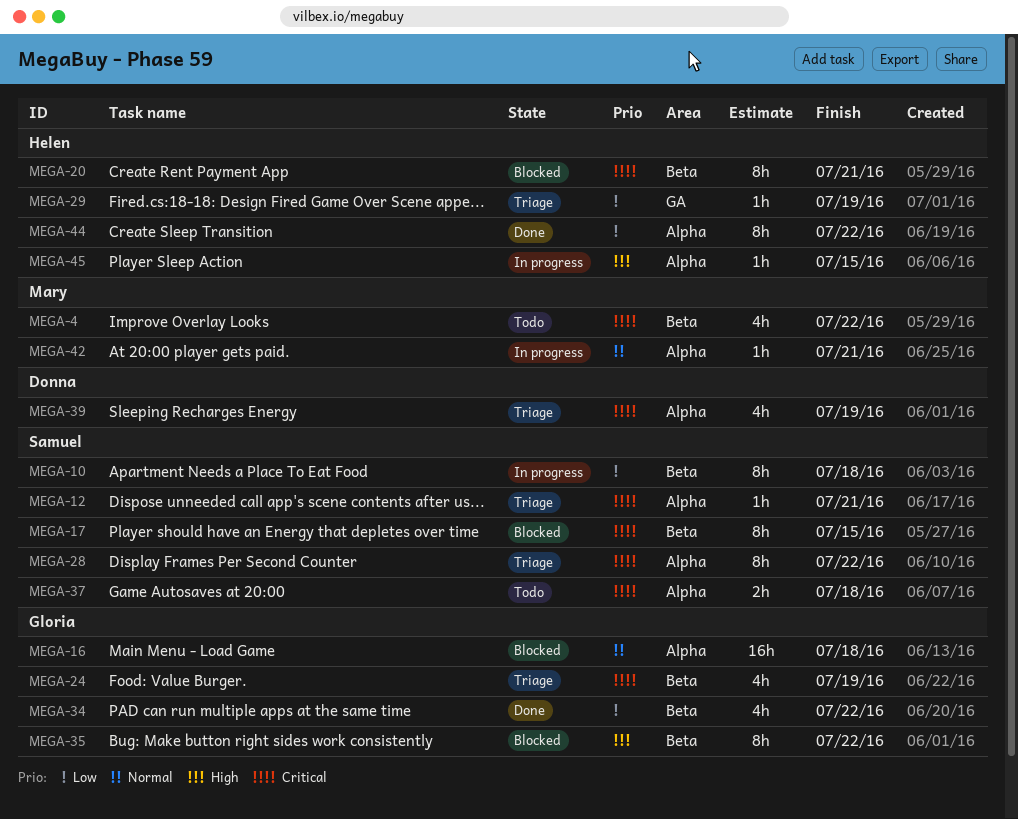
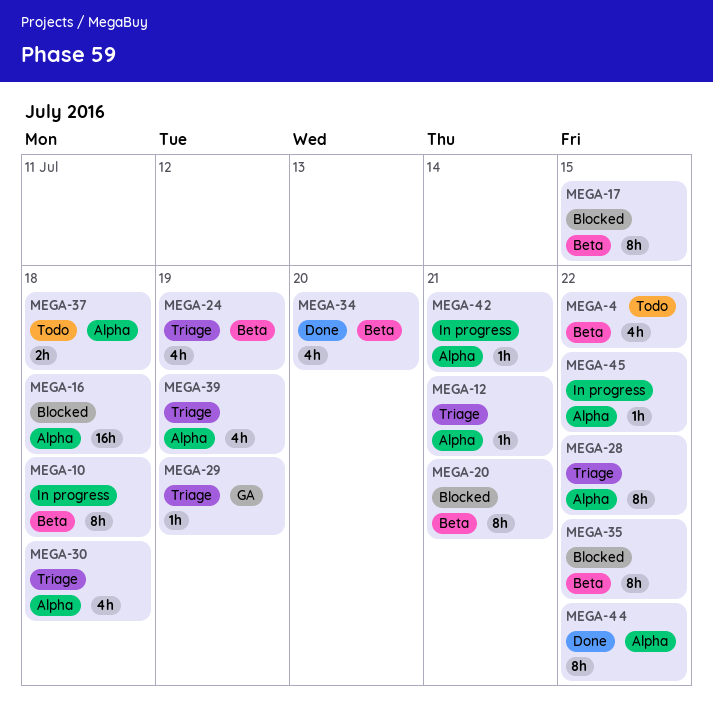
MEGA-30: none -> present
MEGA-34, due: Jul 22 -> Jul 20
MEGA-45, due: Jul 15 -> Jul 22

